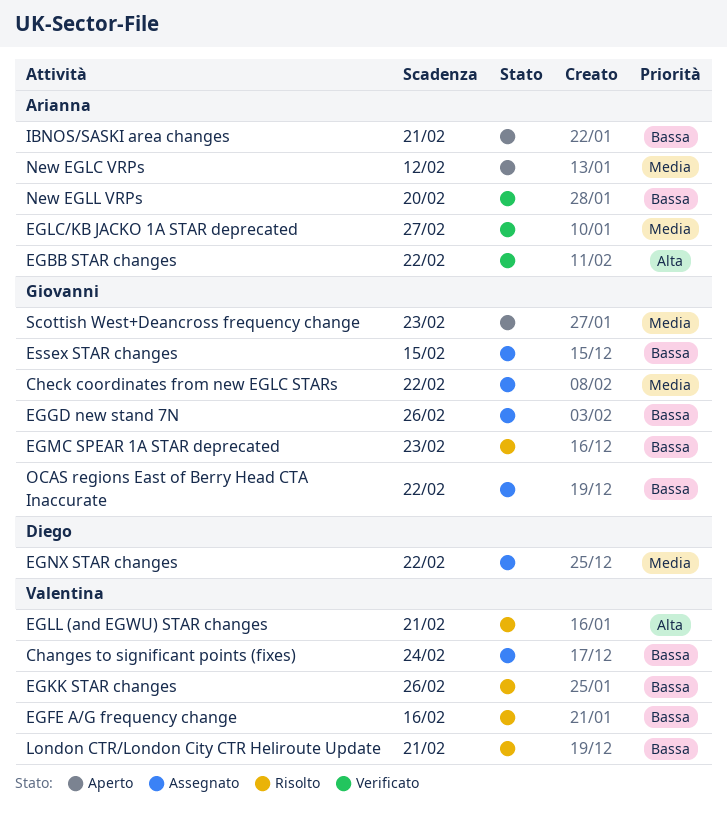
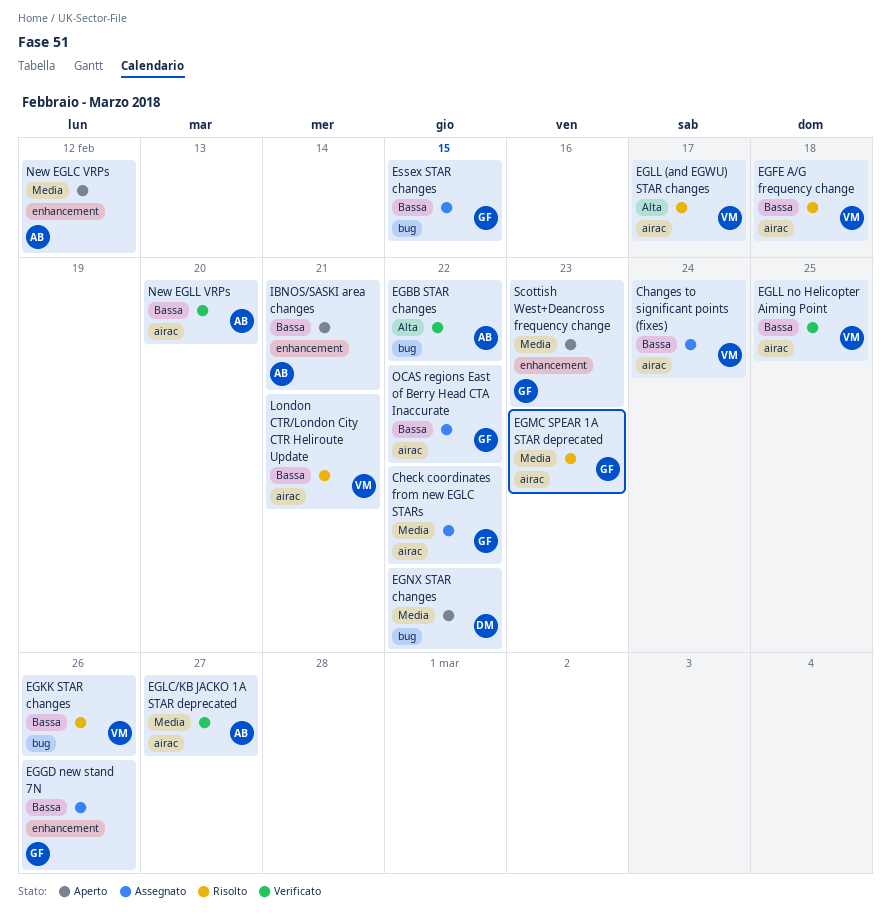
EGFE A/G frequency change, due: Feb 16 -> Feb 18
EGLL (and EGWU) STAR changes, due: Feb 21 -> Feb 17
EGLL no Helicopter Aiming Point: none -> present
EGMC SPEAR 1A STAR deprecated, priority: Bassa -> Media
EGNX STAR changes, status: Assegnato -> Aperto

